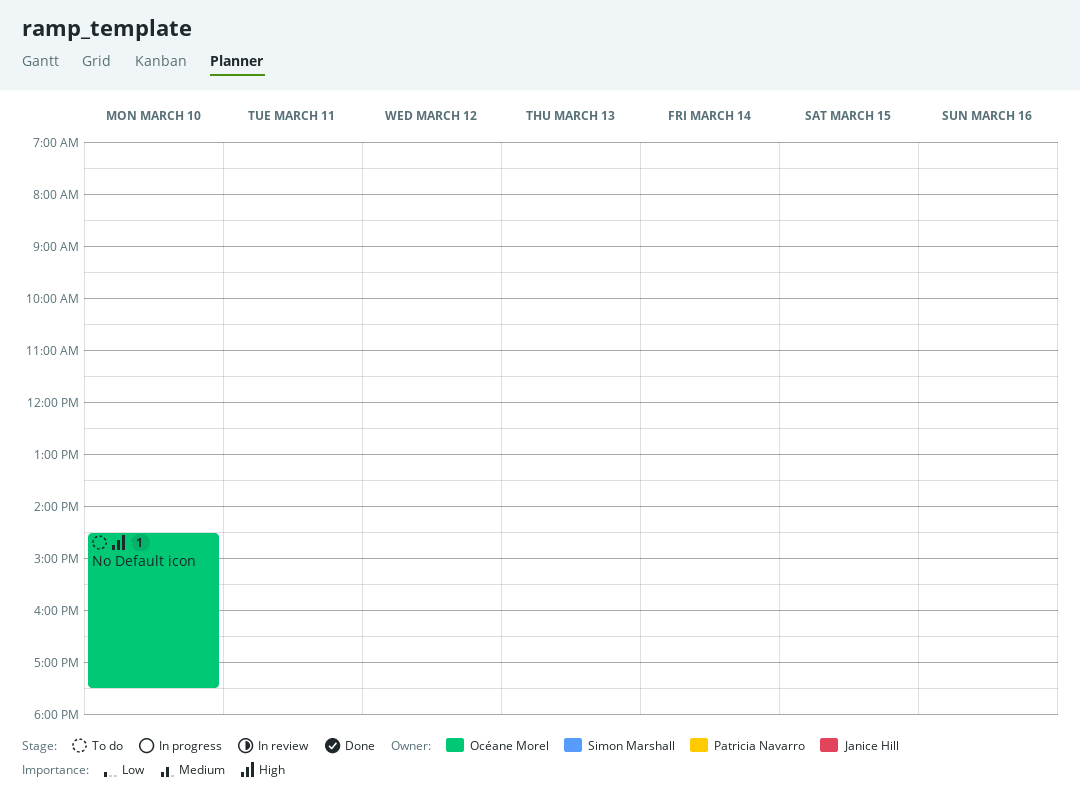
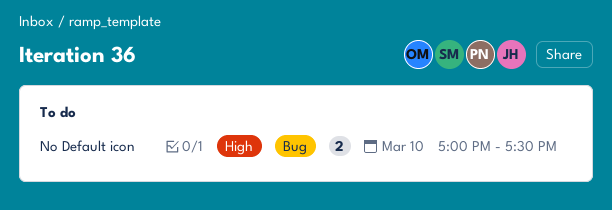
No Default icon, estimate: 1 -> 2
No Default icon, begins: 14:30 -> 17:00

